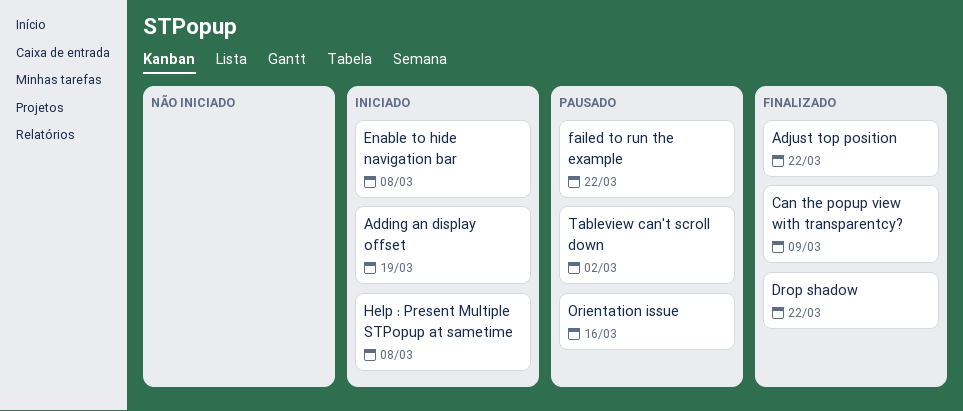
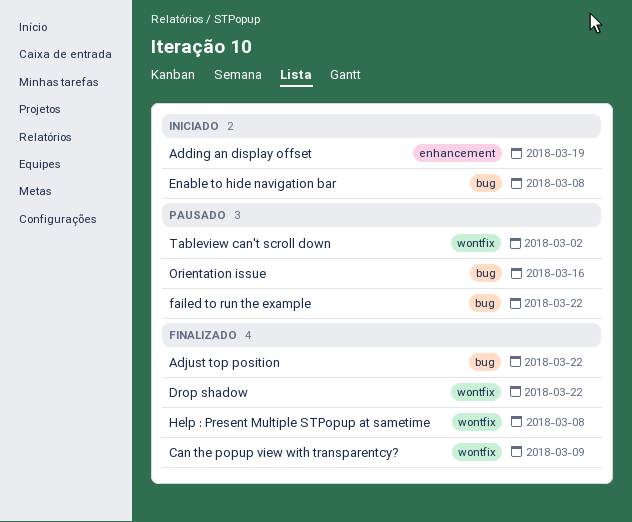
Help : Present Multiple STPopup at sametime, status: Iniciado -> Finalizado

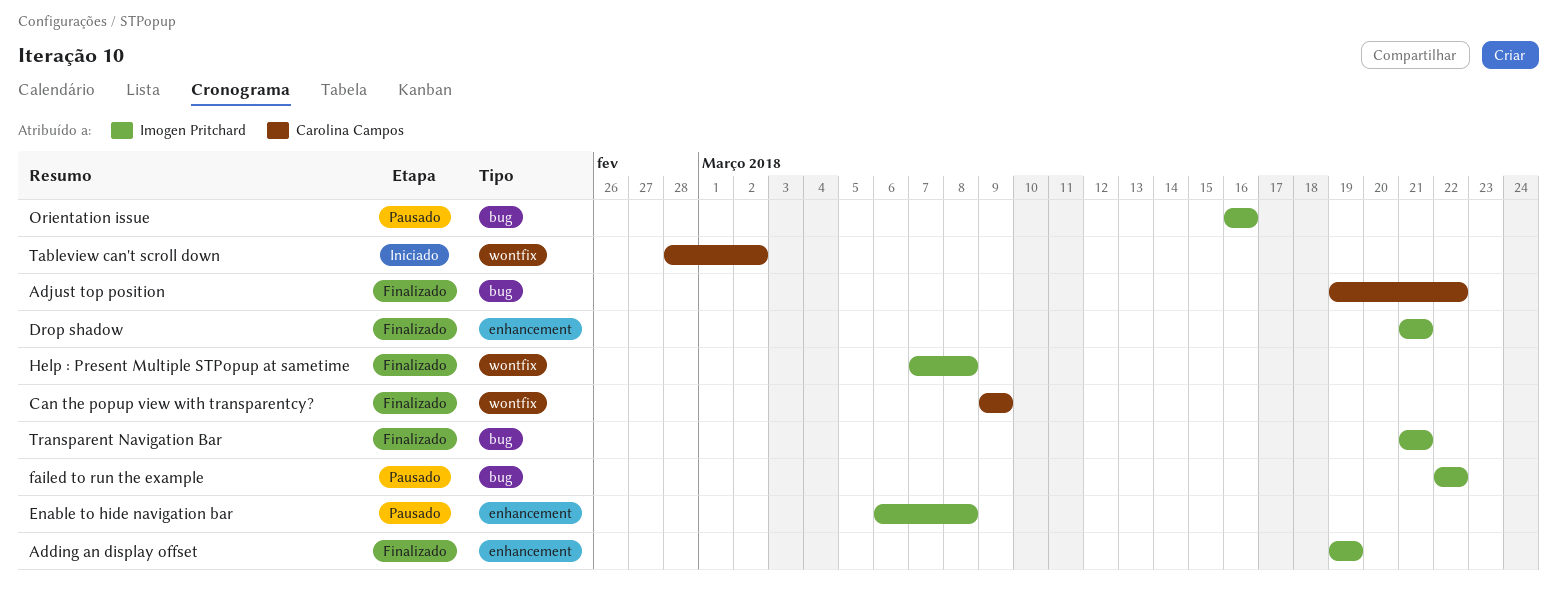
Adding an display offset, status: Iniciado -> Finalizado
Drop shadow, label: wontfix -> enhancement
Drop shadow, due: Mar 22 -> Mar 21
Enable to hide navigation bar, status: Iniciado -> Pausado
Enable to hide navigation bar, label: bug -> enhancement
Tableview can't scroll down, status: Pausado -> Iniciado
Transparent Navigation Bar: none -> present

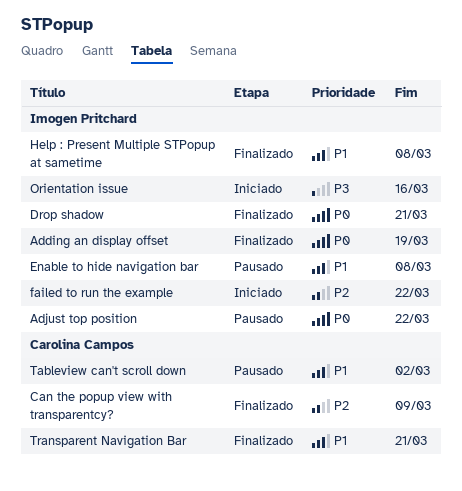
Adjust top position, status: Finalizado -> Pausado
Adjust top position, owner: Carolina Campos -> Imogen Pritchard
failed to run the example, status: Pausado -> Iniciado
Orientation issue, status: Pausado -> Iniciado
Tableview can't scroll down, status: Iniciado -> Pausado
Transparent Navigation Bar, owner: Imogen Pritchard -> Carolina Campos

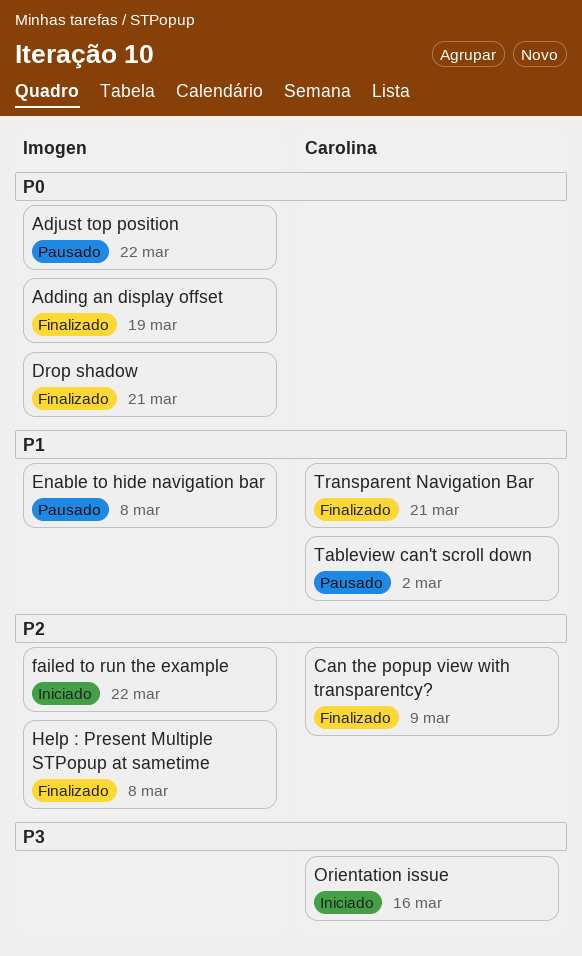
Help : Present Multiple STPopup at sametime, priority: P1 -> P2
Orientation issue, owner: Imogen Pritchard -> Carolina Campos

